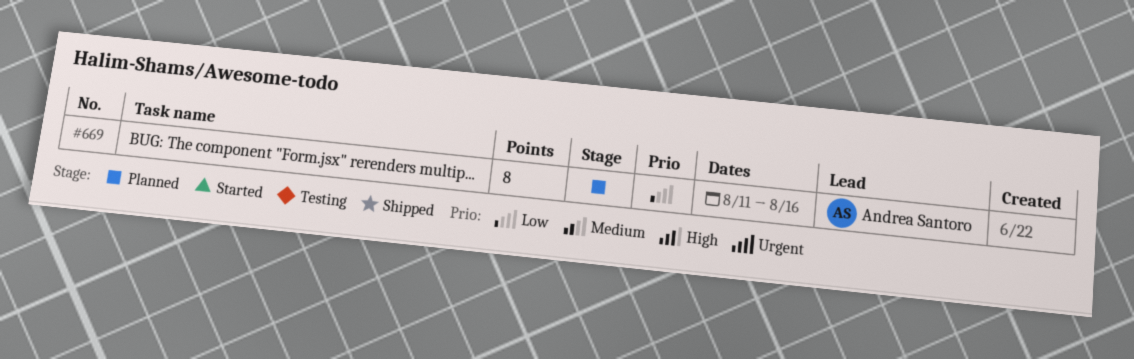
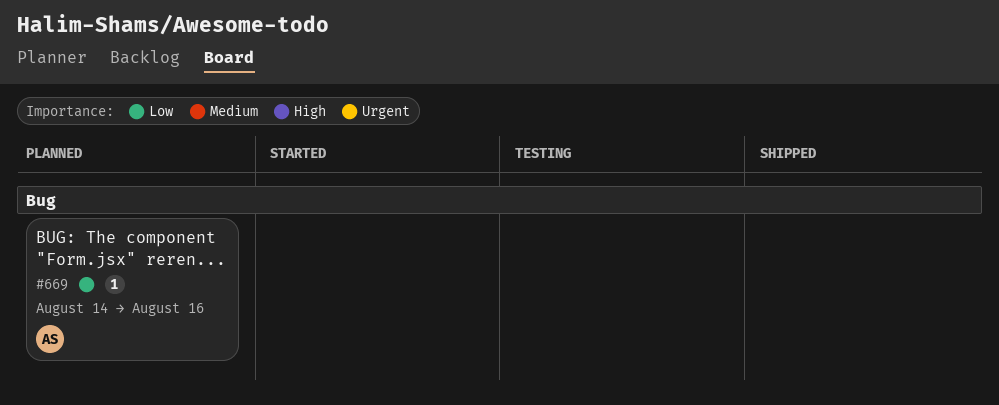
#669, estimate: 8 -> 1
#669, start: Aug 11 -> Aug 14

